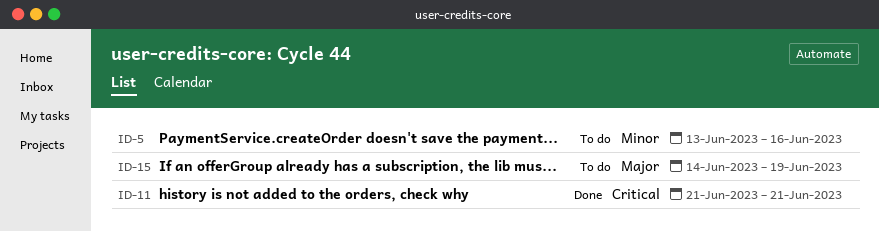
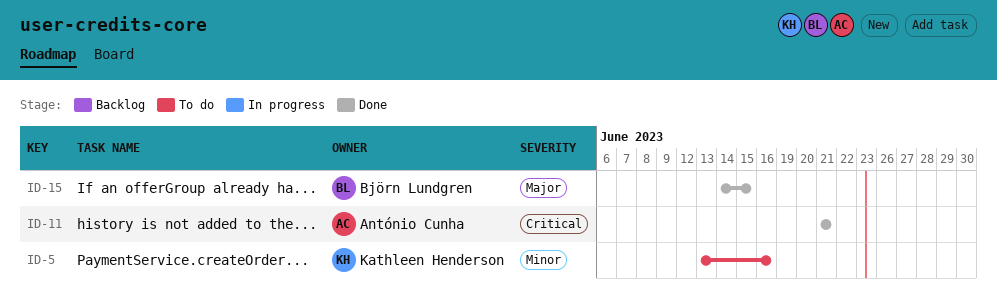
ID-15, status: To do -> Done
ID-15, due: Jun 19 -> Jun 15

